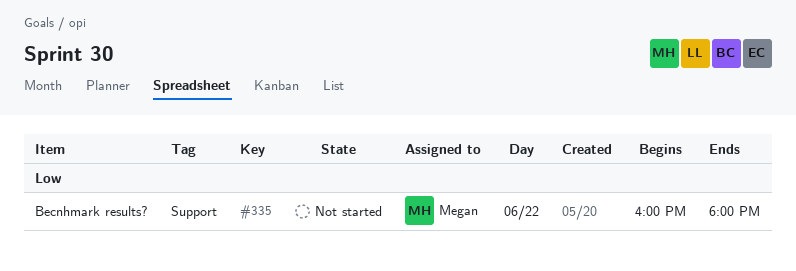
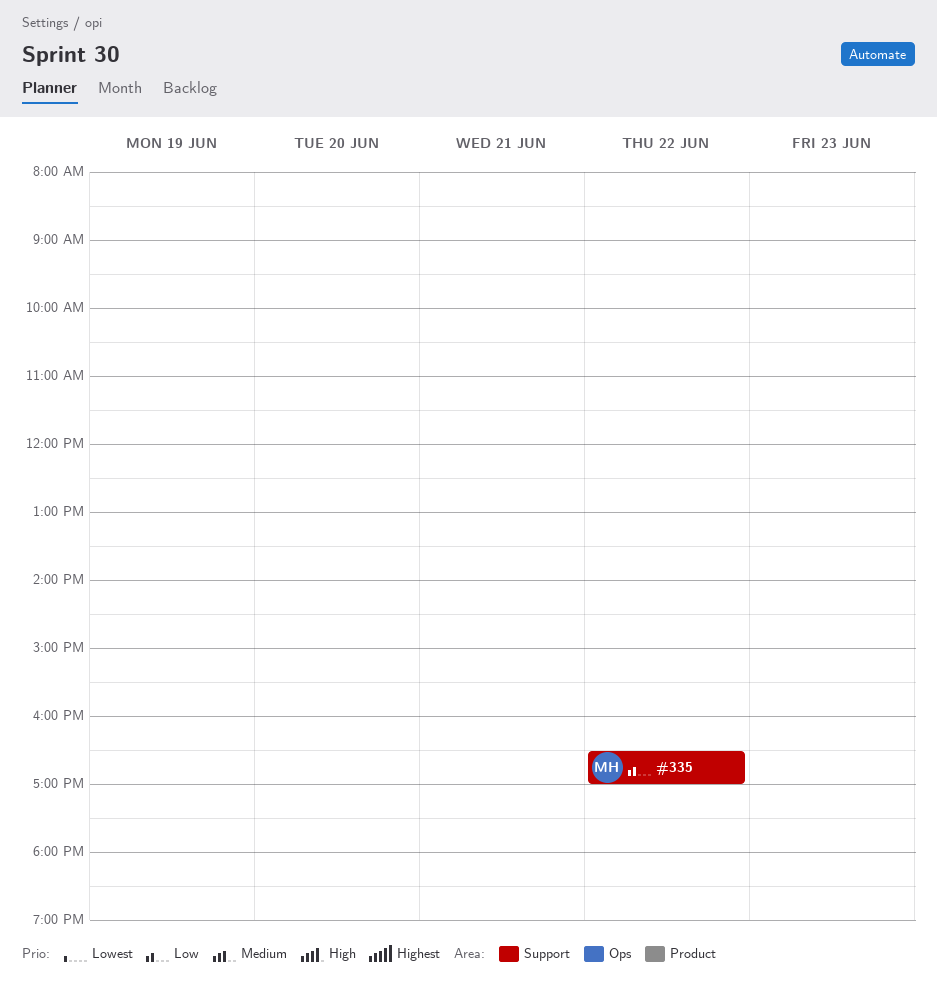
#335, begins: 16:00 -> 16:30
#335, ends: 18:00 -> 17:00

